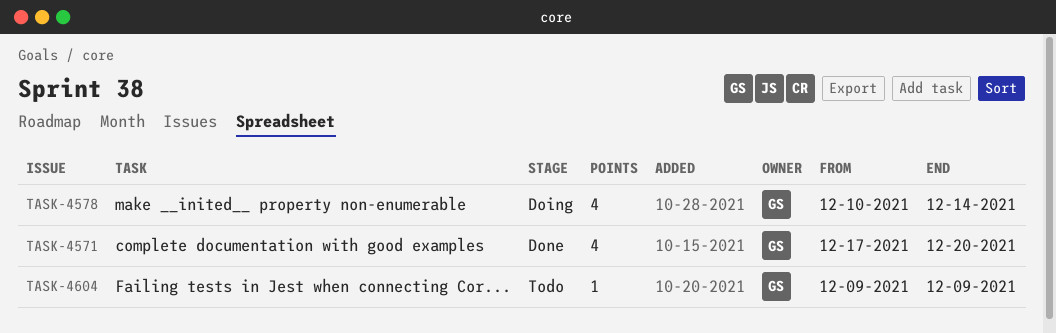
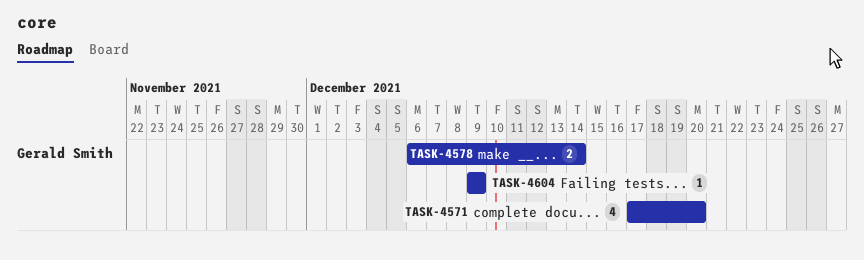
TASK-4578, estimate: 4 -> 2
TASK-4578, start: Dec 10 -> Dec 6

